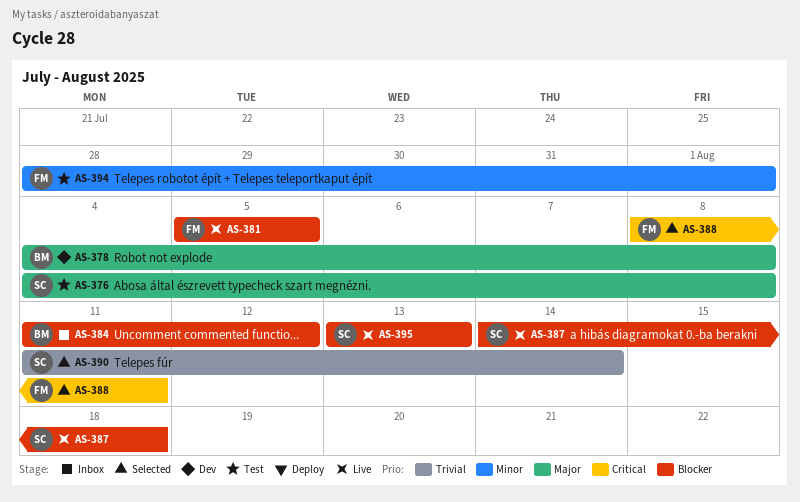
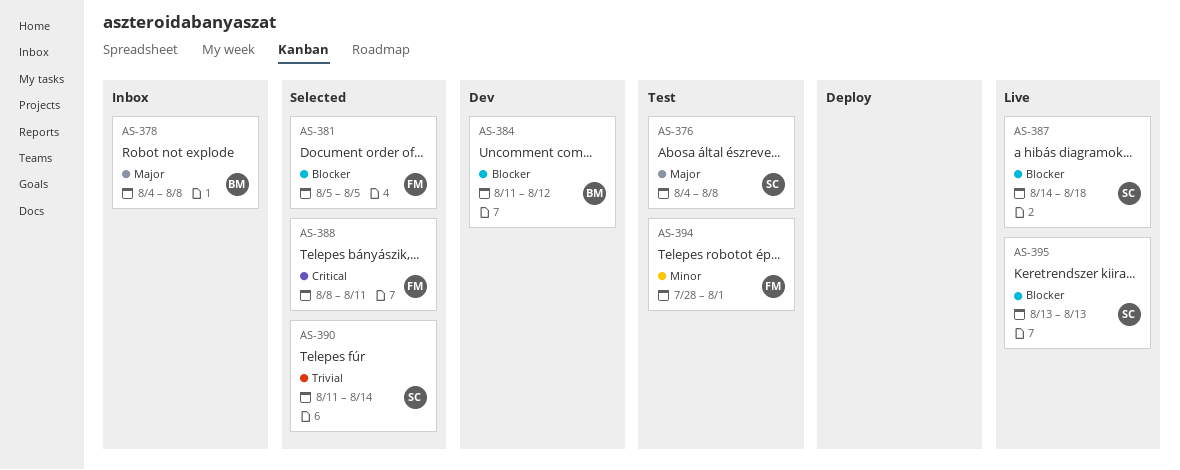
AS-378, status: Dev -> Inbox
AS-381, status: Live -> Selected
AS-384, status: Inbox -> Dev

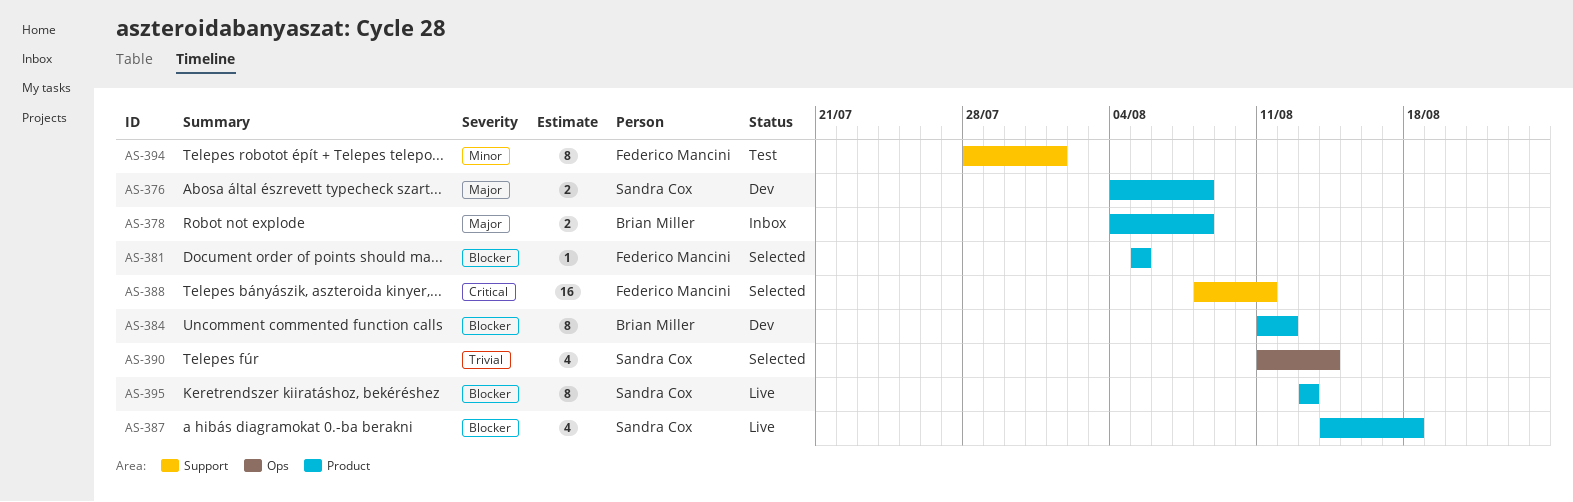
AS-376, status: Test -> Dev

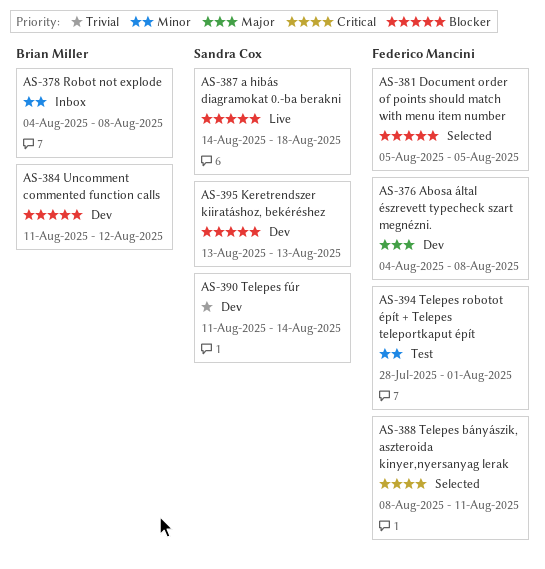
AS-376, owner: Sandra Cox -> Federico Mancini
AS-378, priority: Major -> Minor
AS-390, status: Selected -> Dev
AS-395, status: Live -> Dev

